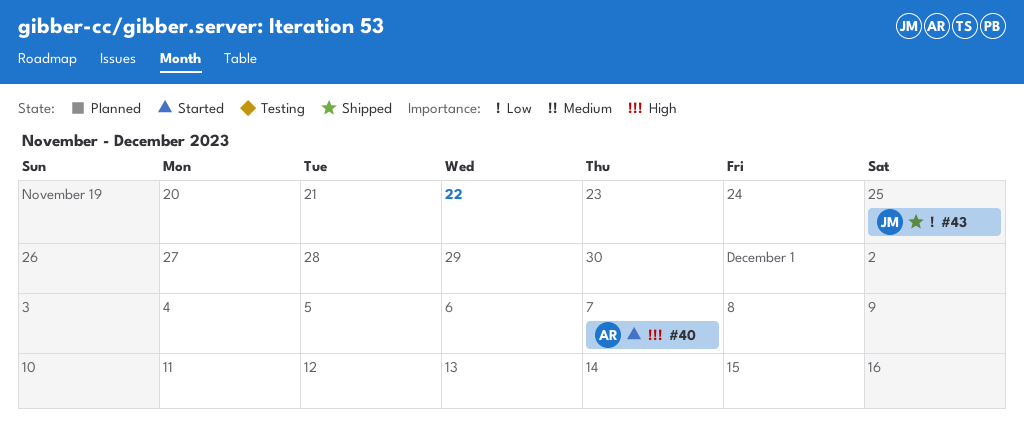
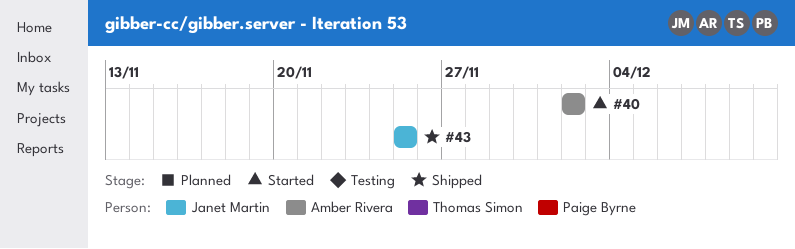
#40, start: Dec 7 -> Dec 2
#40, due: Dec 7 -> Dec 2

